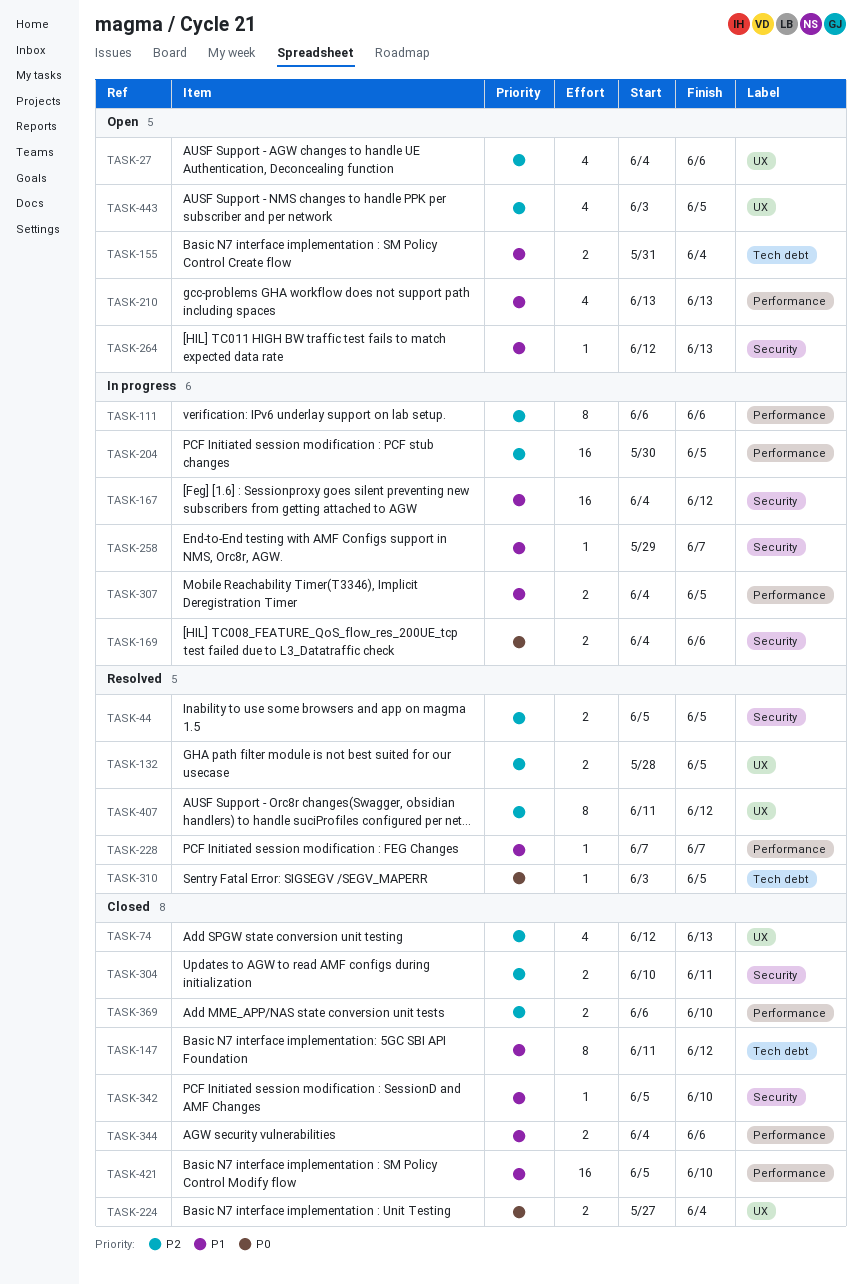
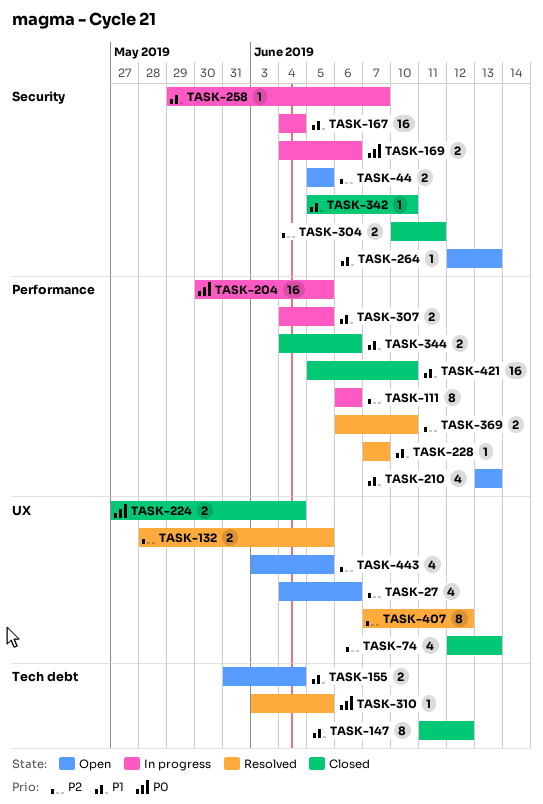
TASK-44, status: Resolved -> Open
TASK-167, due: Jun 12 -> Jun 4
TASK-204, priority: P2 -> P0
TASK-369, status: Closed -> Resolved
TASK-407, start: Jun 11 -> Jun 7

